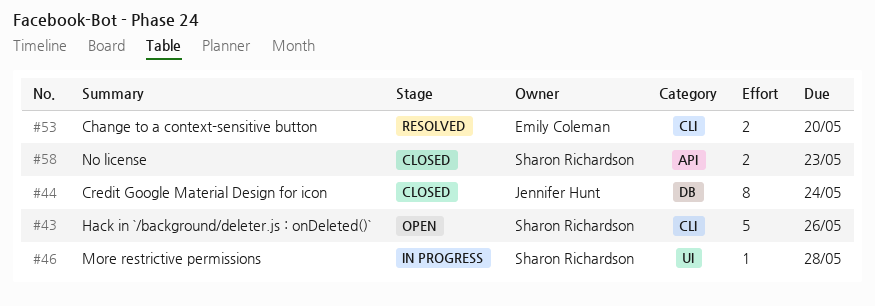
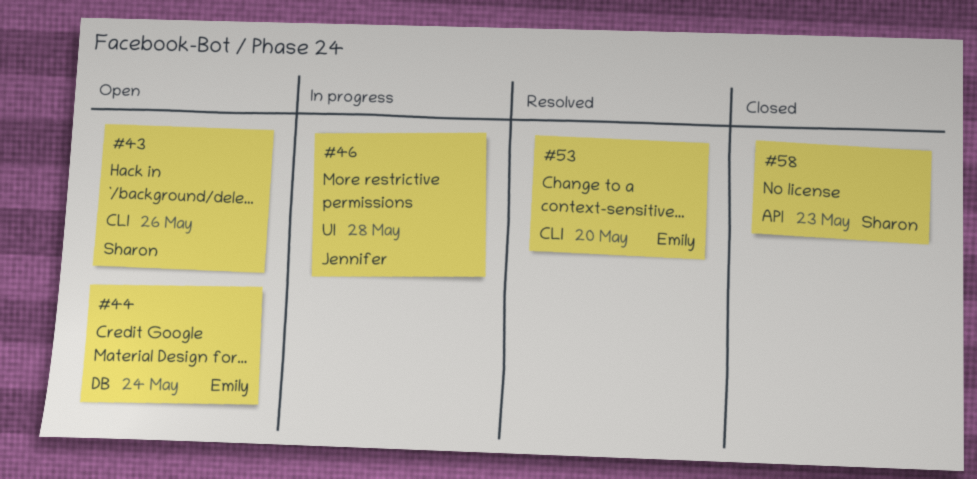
#44, status: Closed -> Open
#44, owner: Jennifer Hunt -> Emily Coleman
#46, owner: Sharon Richardson -> Jennifer Hunt

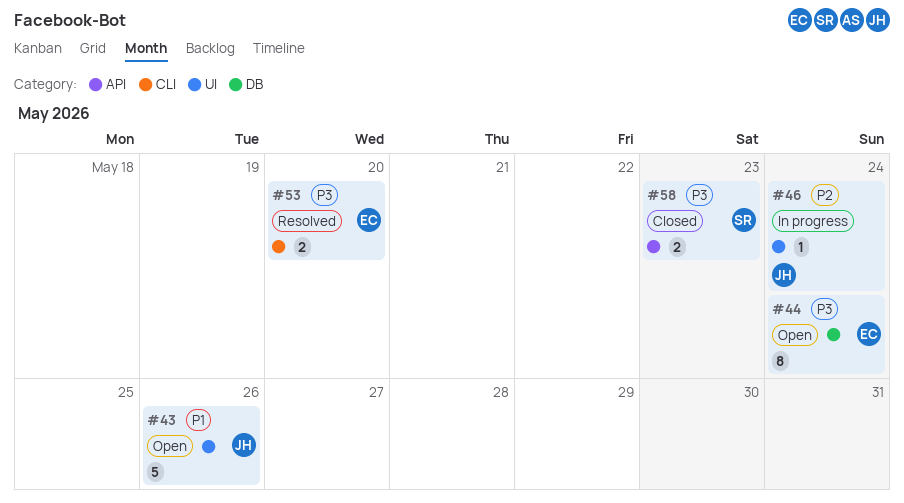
#43, owner: Sharon -> Jennifer
#43, label: CLI -> UI
#46, due: May 28 -> May 24

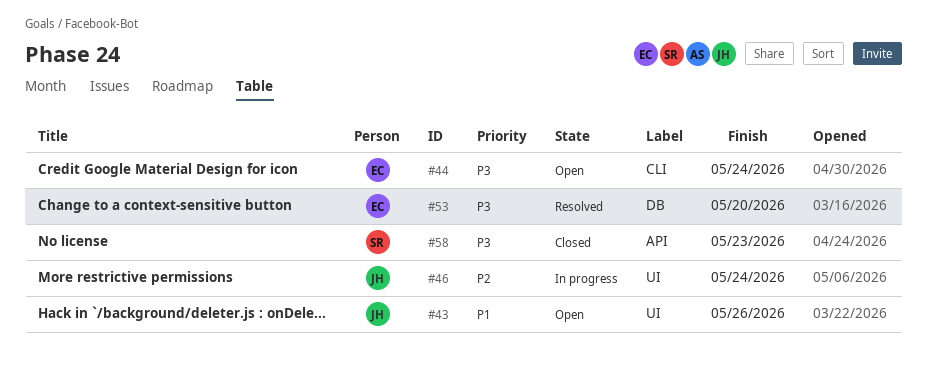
#44, label: DB -> CLI
#53, label: CLI -> DB

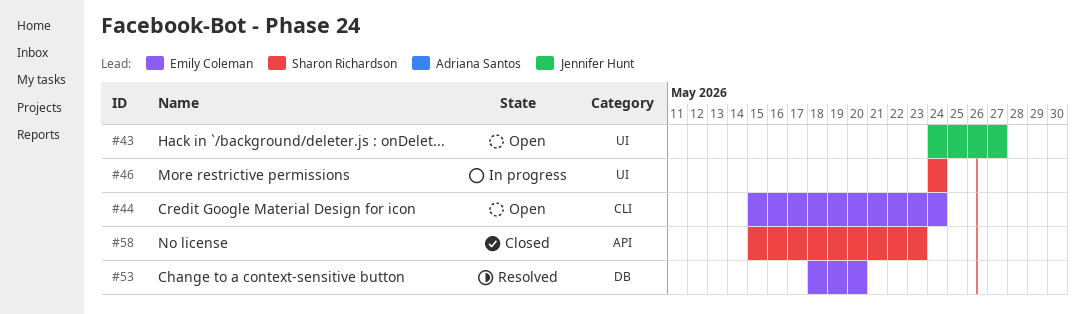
#43, due: May 26 -> May 27
#46, owner: Jennifer Hunt -> Sharon Richardson

